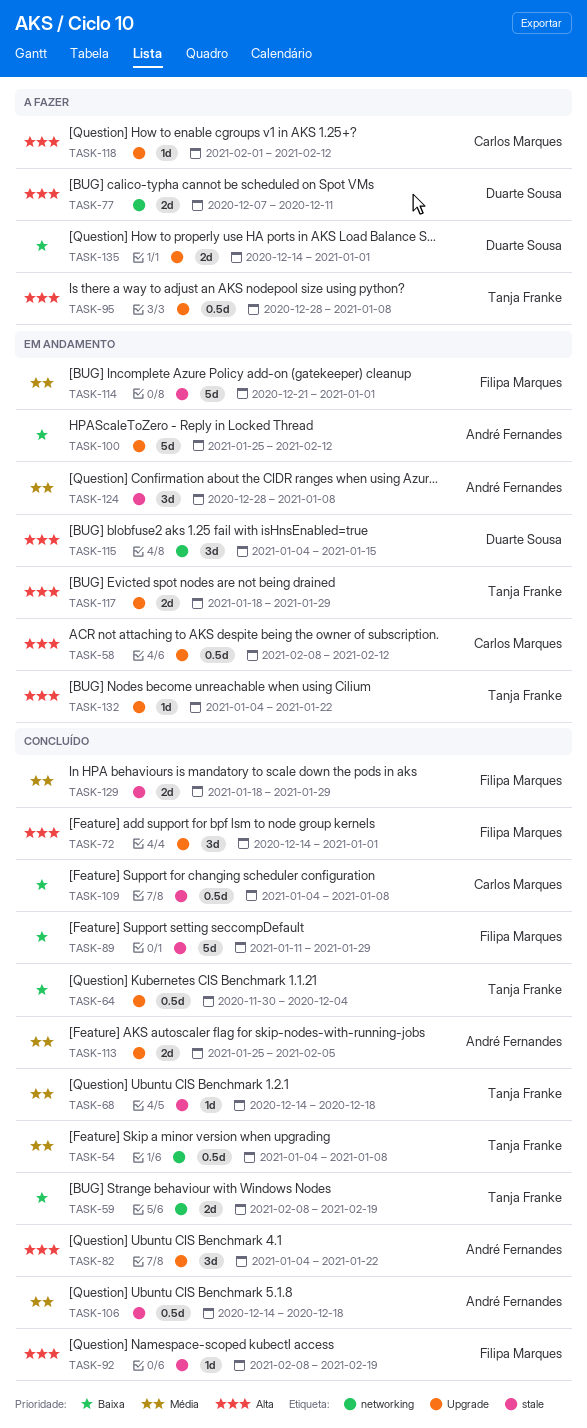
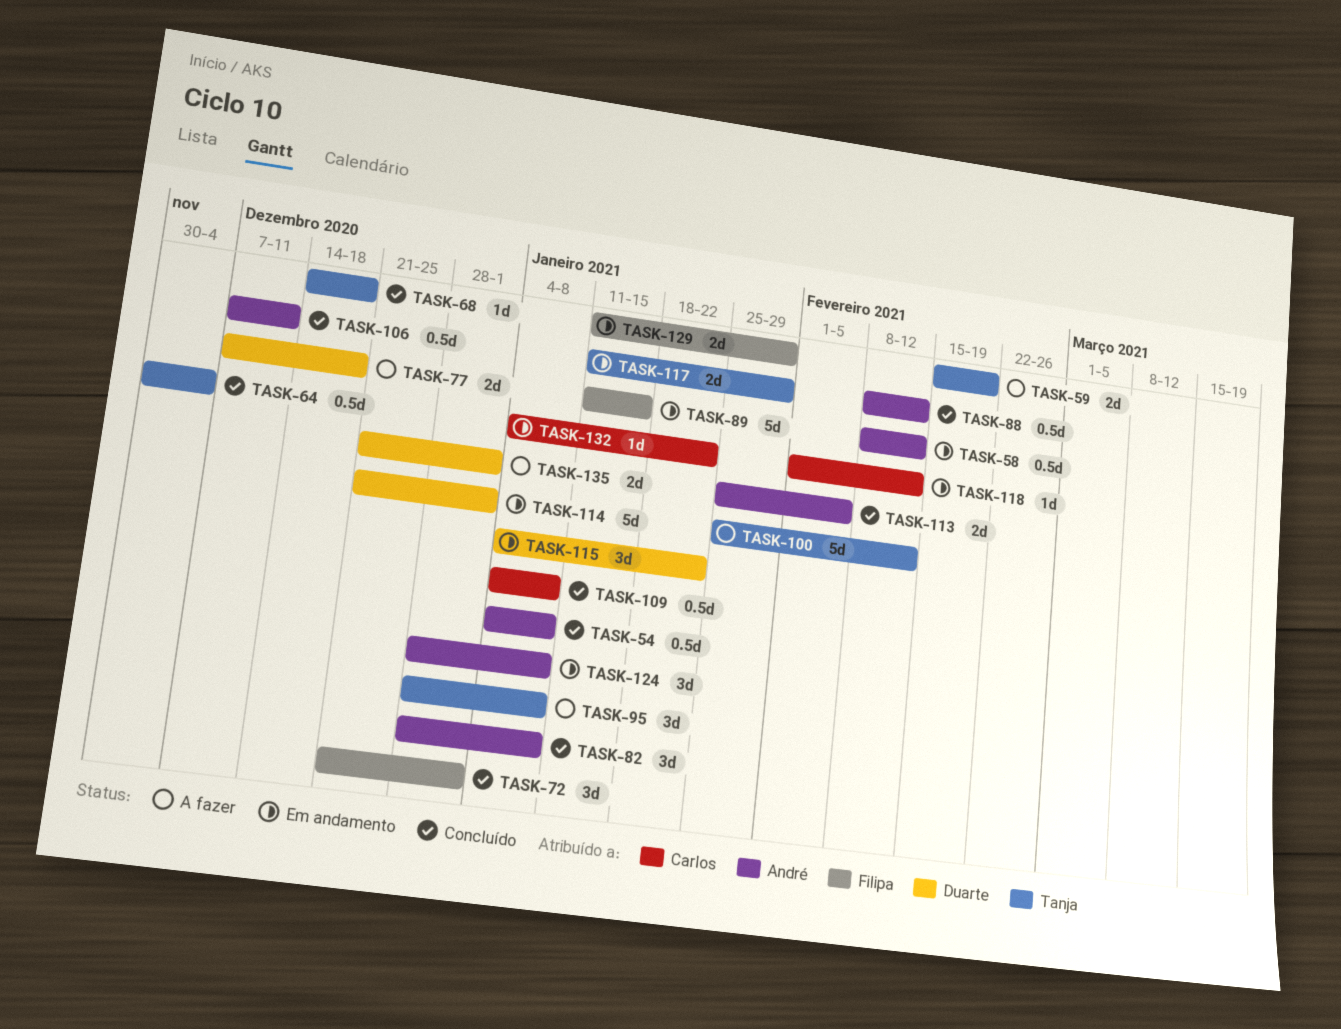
TASK-54, owner: Tanja Franke -> André Fernandes
TASK-58, owner: Carlos Marques -> André Fernandes
TASK-59, status: Concluído -> A fazer
TASK-59, start: Feb 8 -> Feb 15
TASK-72, start: Dec 14 -> Dec 21
TASK-77, due: Dec 11 -> Dec 18
TASK-82, start: Jan 4 -> Dec 28
TASK-82, due: Jan 22 -> Jan 8
TASK-88: none -> present
TASK-89, status: Concluído -> Em andamento
TASK-89, due: Jan 29 -> Jan 15
TASK-92: present -> none
TASK-95, estimate: 0.5d -> 3d
TASK-100, status: Em andamento -> A fazer
TASK-100, owner: André Fernandes -> Tanja Franke
TASK-106, start: Dec 14 -> Dec 7
TASK-106, due: Dec 18 -> Dec 11
TASK-114, owner: Filipa Marques -> Duarte Sousa
TASK-115, due: Jan 15 -> Jan 22
TASK-117, start: Jan 18 -> Jan 11
TASK-118, status: A fazer -> Em andamento
TASK-129, status: Concluído -> Em andamento
TASK-129, start: Jan 18 -> Jan 11
TASK-132, owner: Tanja Franke -> Carlos Marques
TASK-135, start: Dec 14 -> Dec 21

